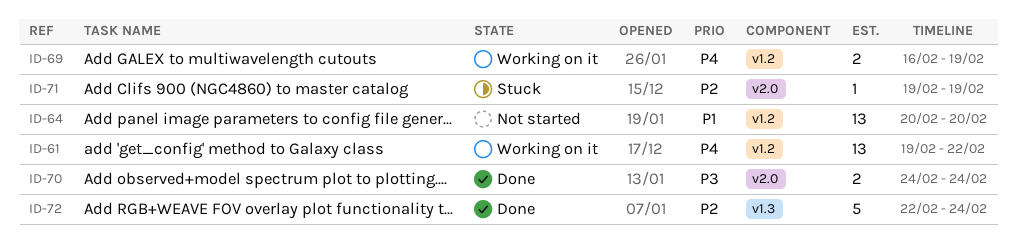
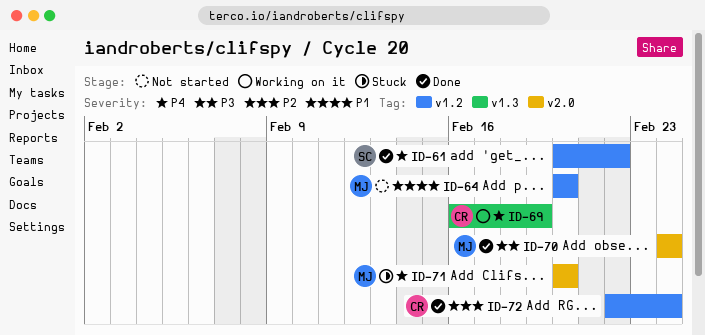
ID-61, status: Working on it -> Done
ID-61, start: Feb 19 -> Feb 20
ID-69, label: v1.2 -> v1.3
ID-71, priority: P2 -> P4
ID-71, start: Feb 19 -> Feb 20
ID-71, due: Feb 19 -> Feb 20
ID-72, label: v1.3 -> v1.2

